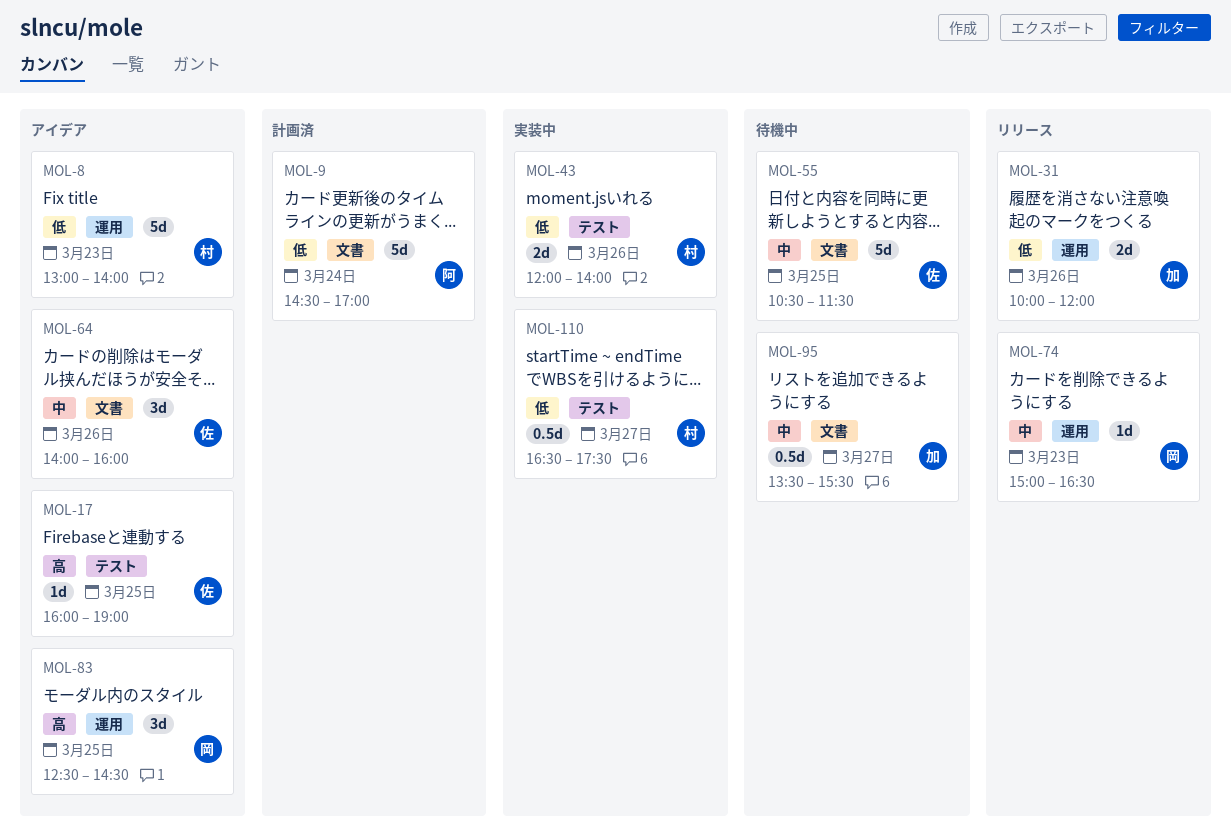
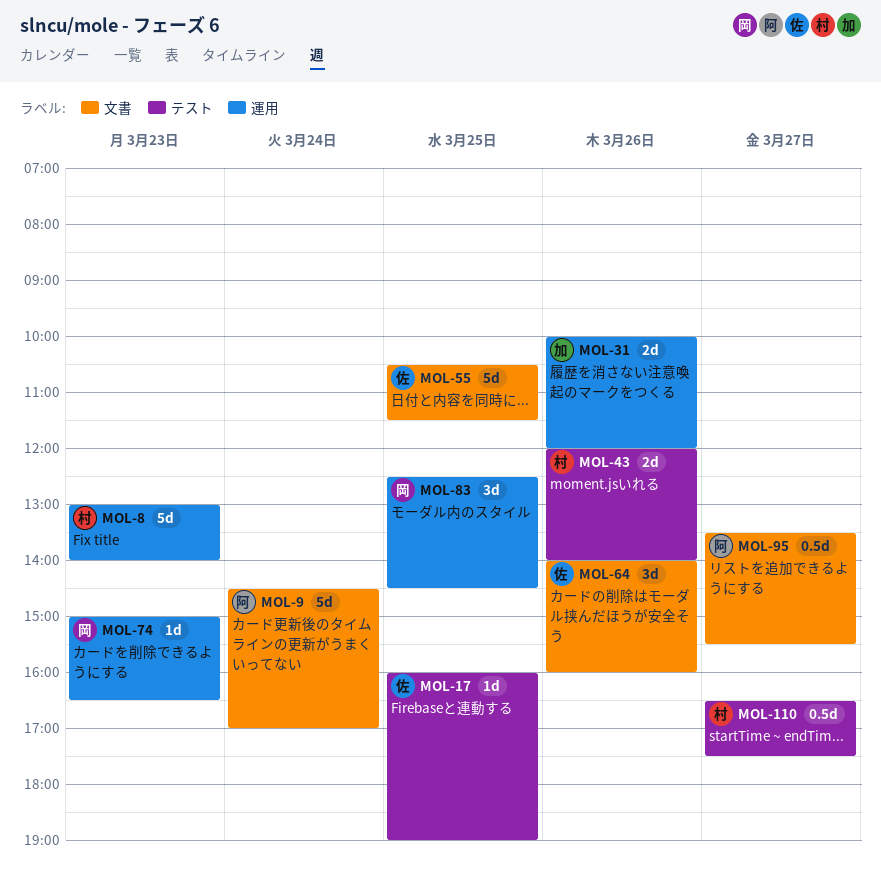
MOL-95, owner: 加 -> 阿

